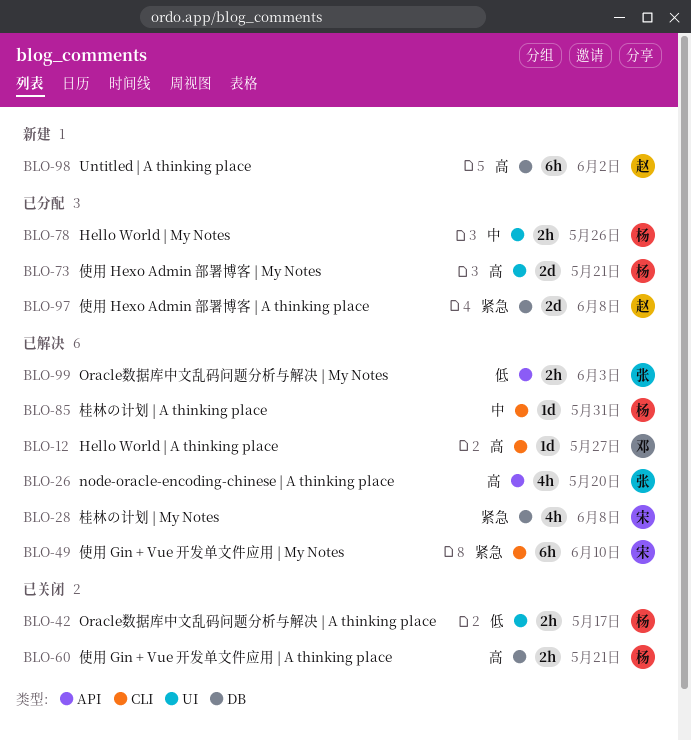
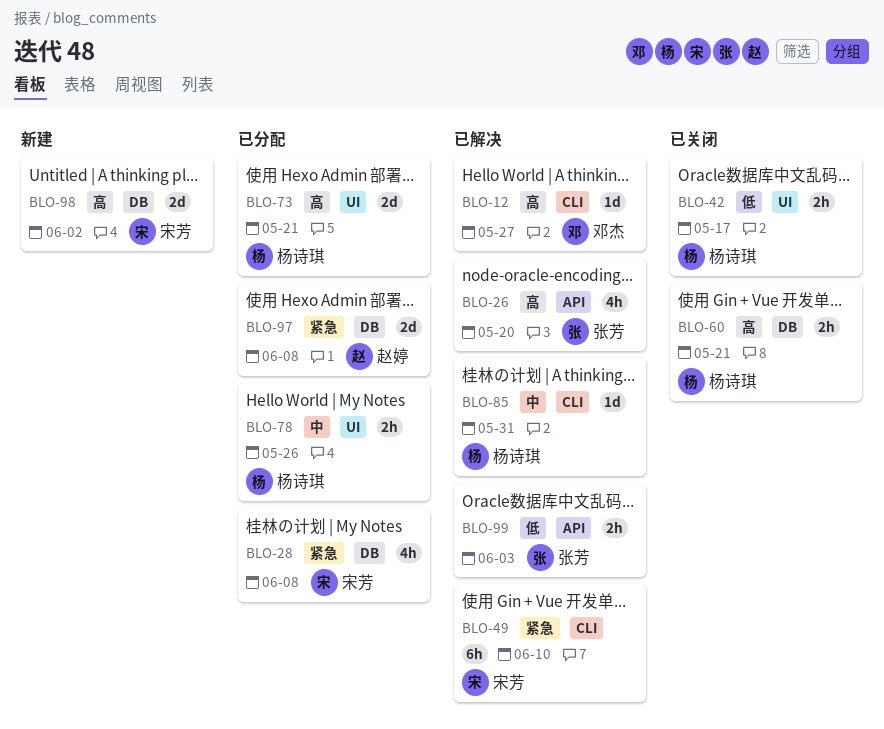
BLO-28, status: 已解决 -> 已分配
BLO-98, owner: 赵婷 -> 宋芳
BLO-98, estimate: 6h -> 2d

